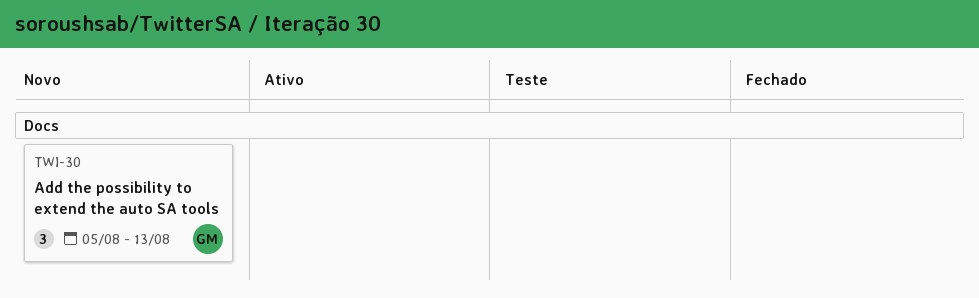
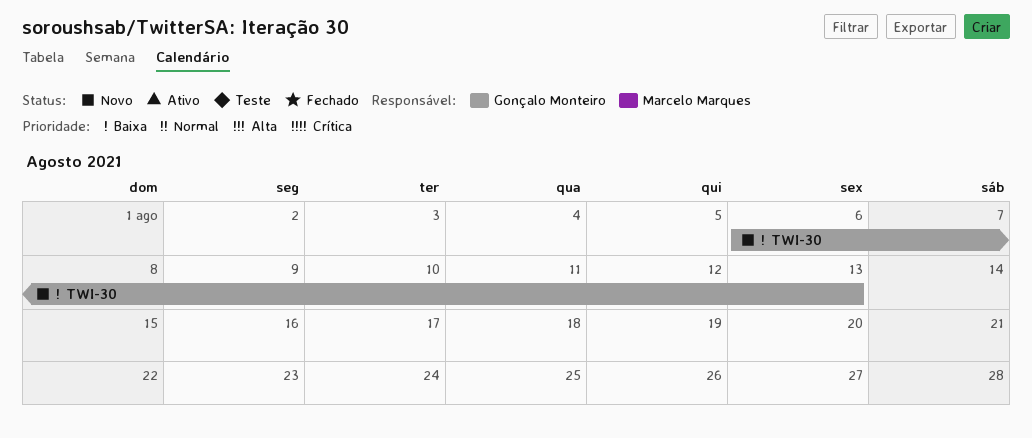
TWI-30, start: Aug 5 -> Aug 6

